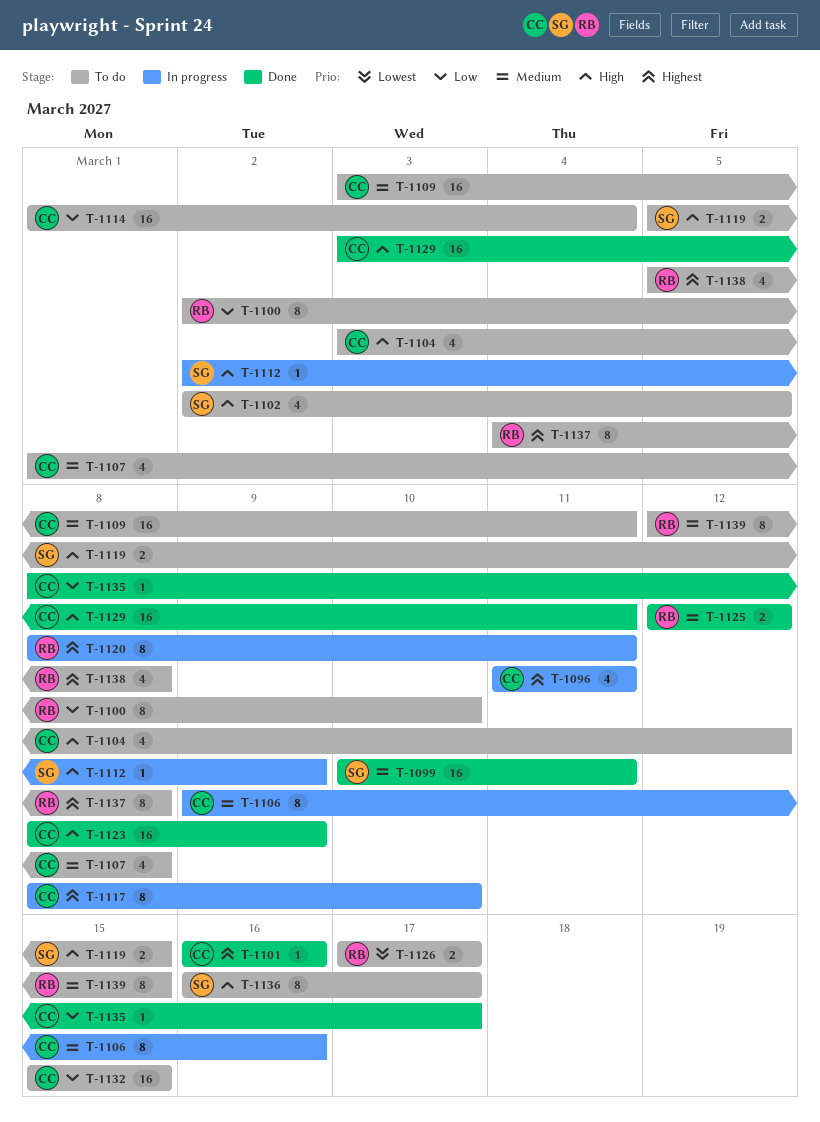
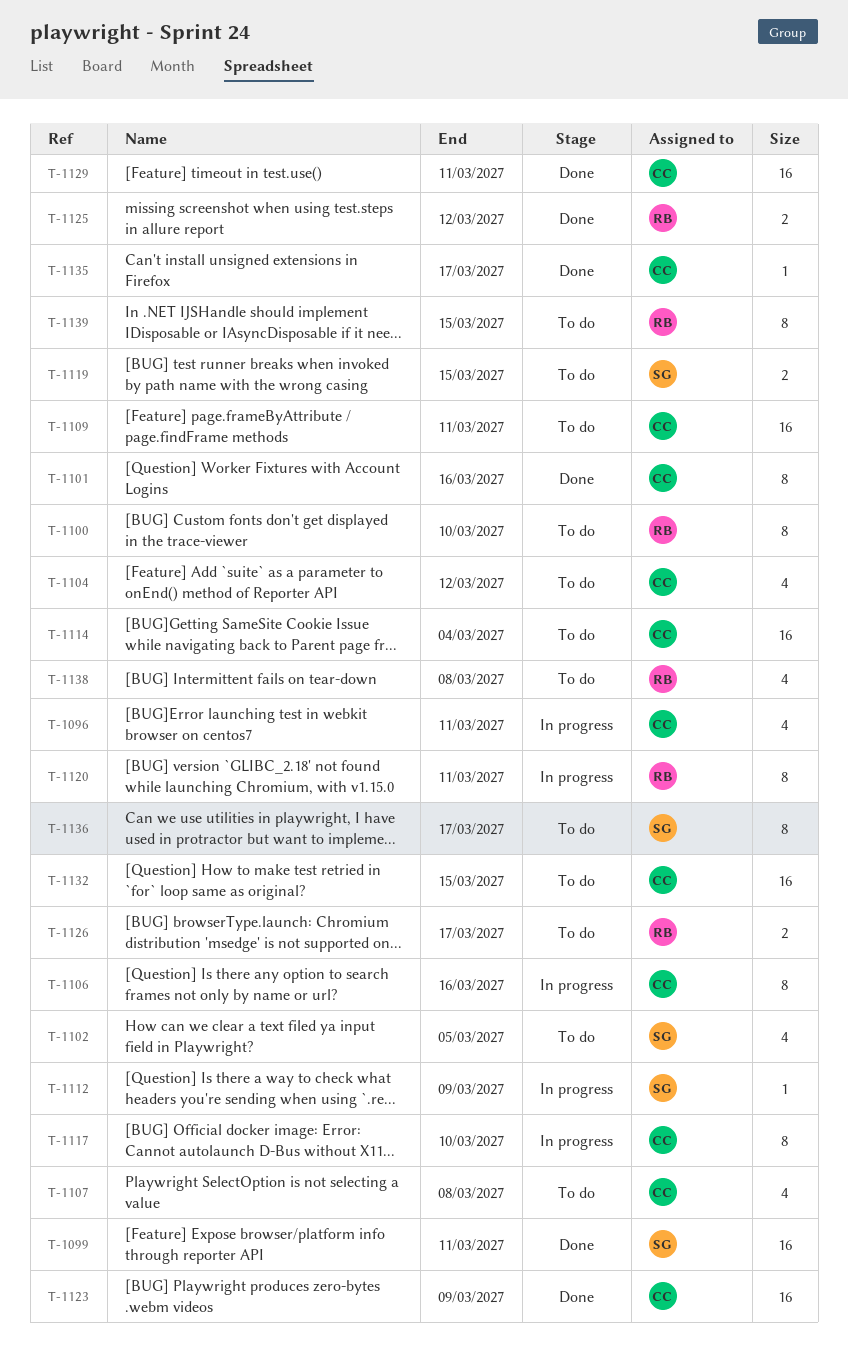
T-1101, estimate: 1 -> 8
T-1137: present -> none

